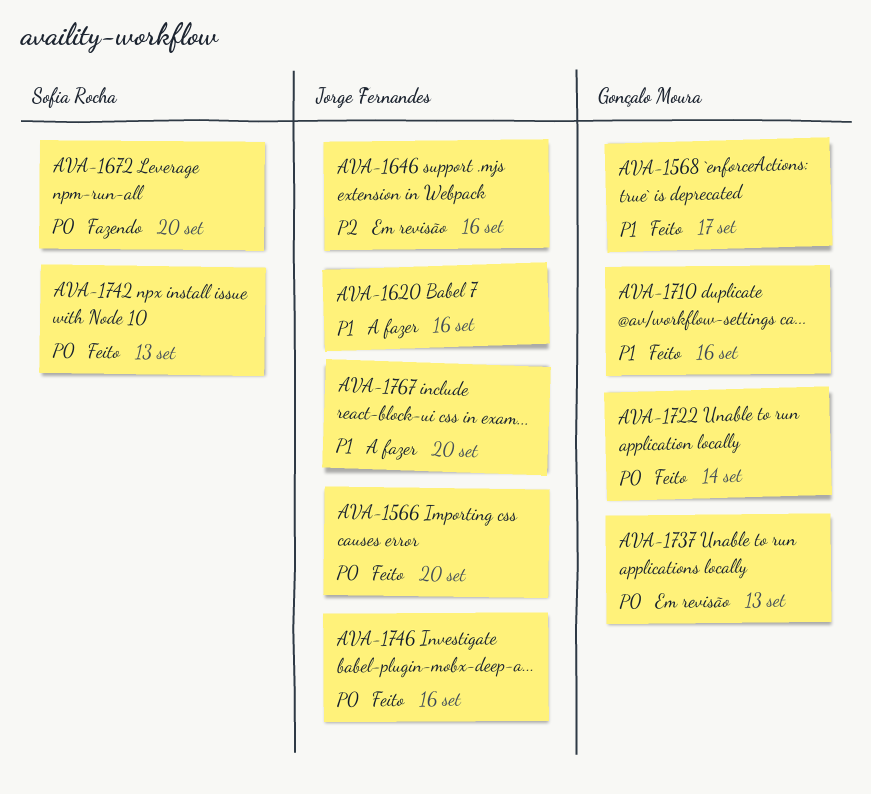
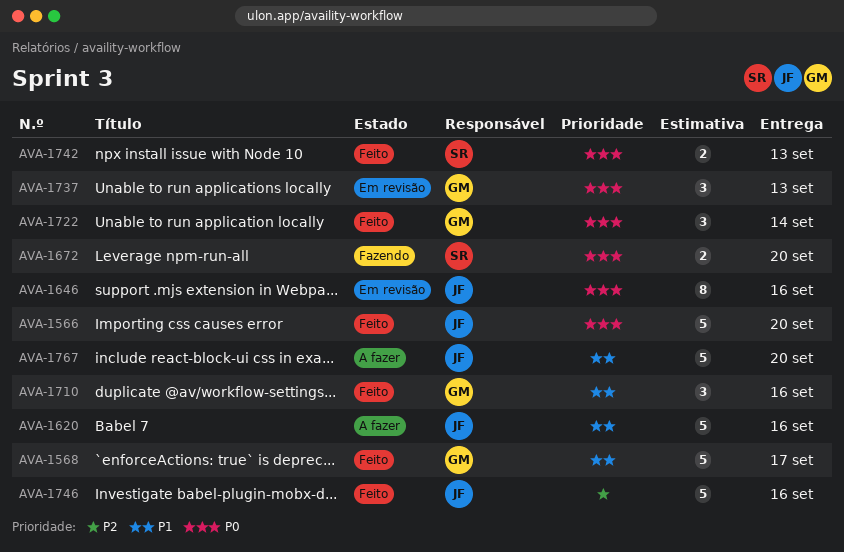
AVA-1646, priority: P2 -> P0
AVA-1746, priority: P0 -> P2

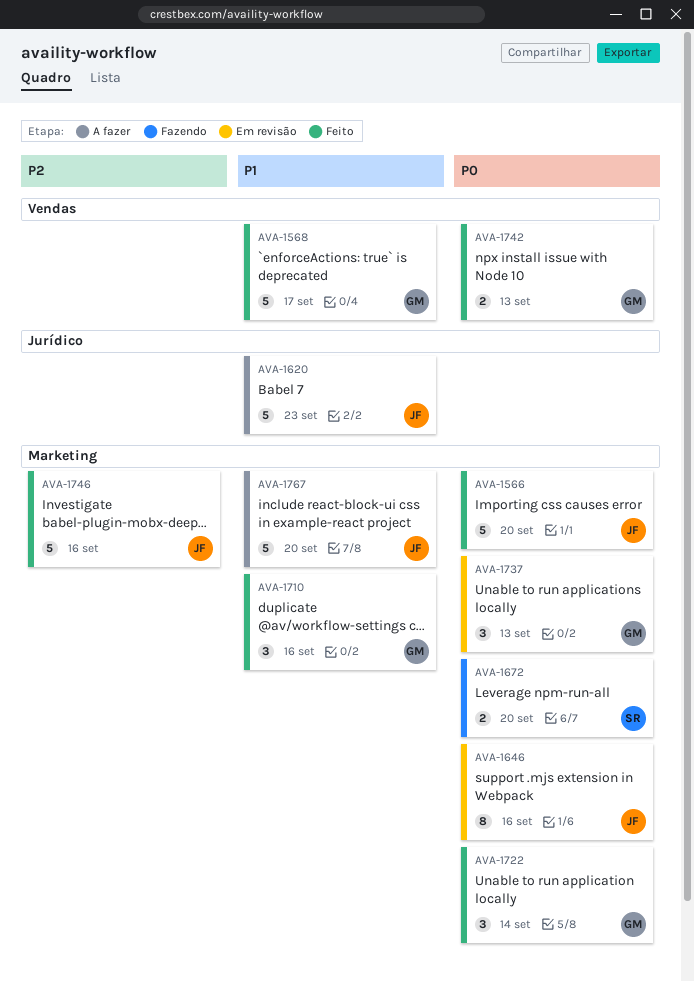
AVA-1620, due: Sep 16 -> Sep 23
AVA-1742, owner: SR -> GM

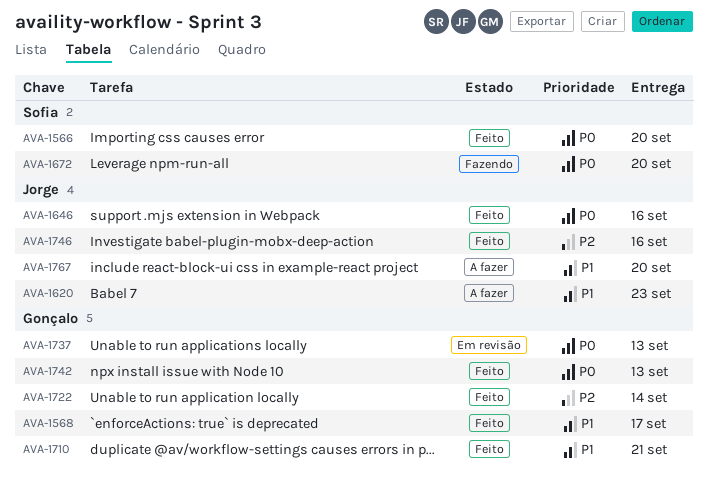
AVA-1566, owner: Jorge -> Sofia
AVA-1646, status: Em revisão -> Feito
AVA-1710, due: Sep 16 -> Sep 21
AVA-1722, priority: P0 -> P2

